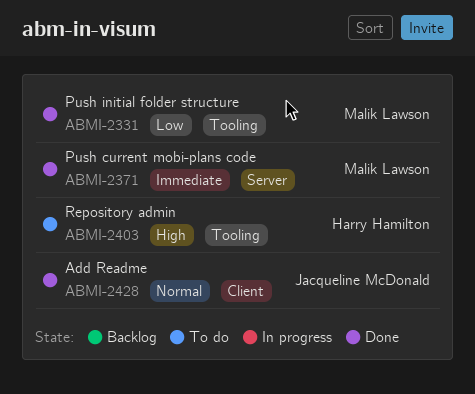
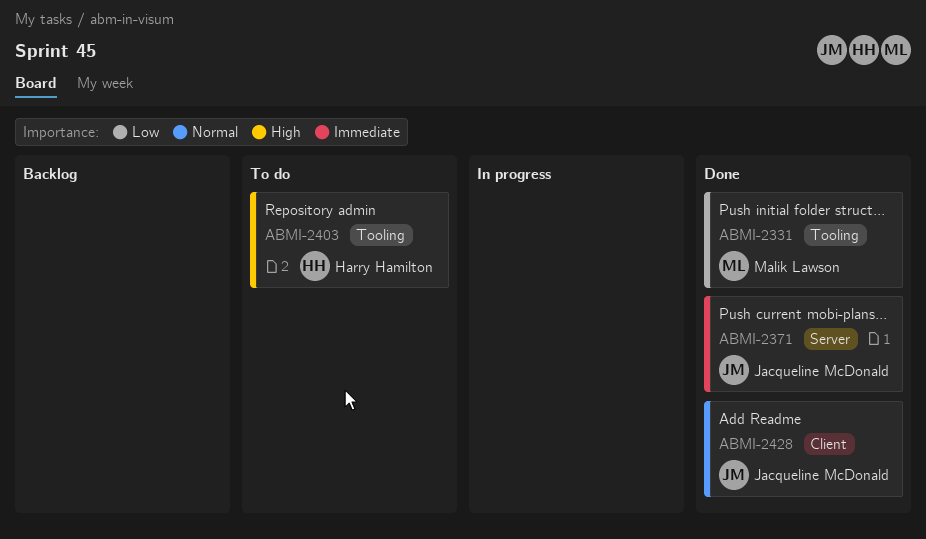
ABMI-2371, owner: Malik Lawson -> Jacqueline McDonald

